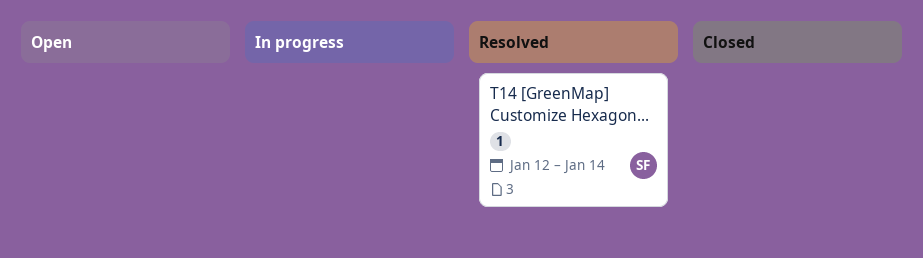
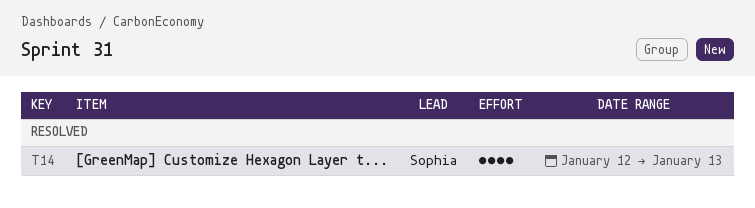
T14, estimate: 1 -> 4
T14, due: Jan 14 -> Jan 13

